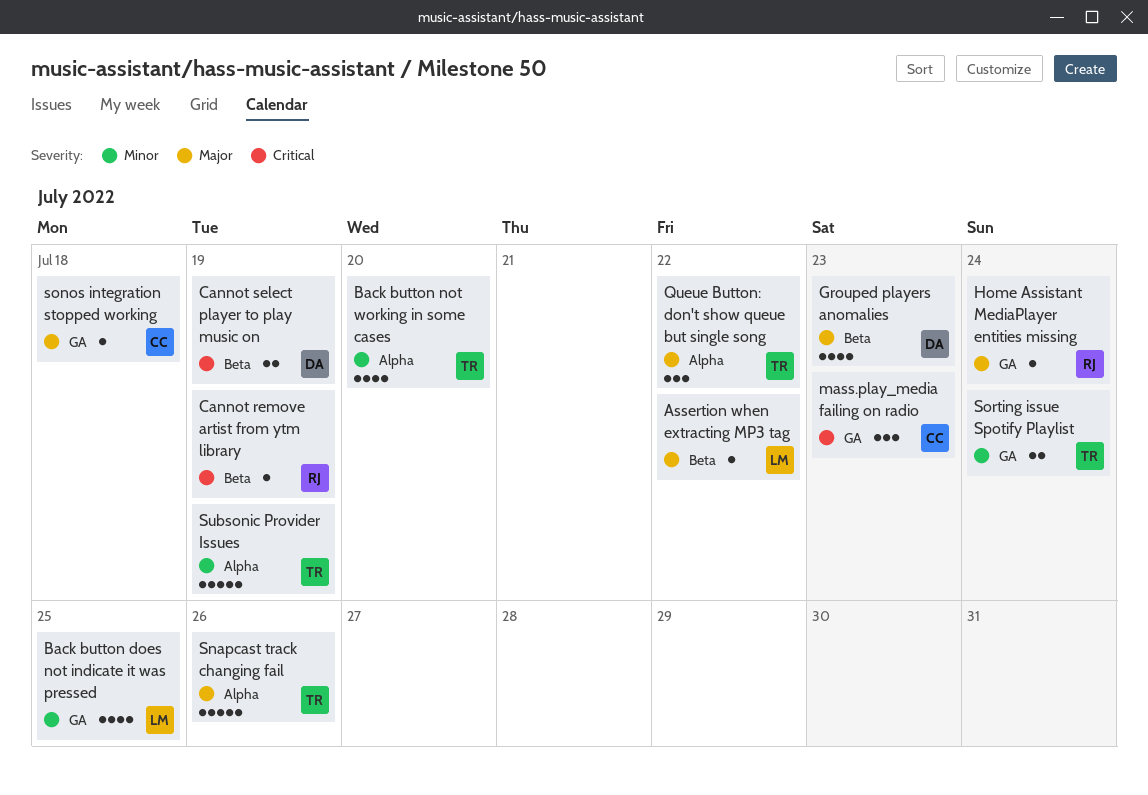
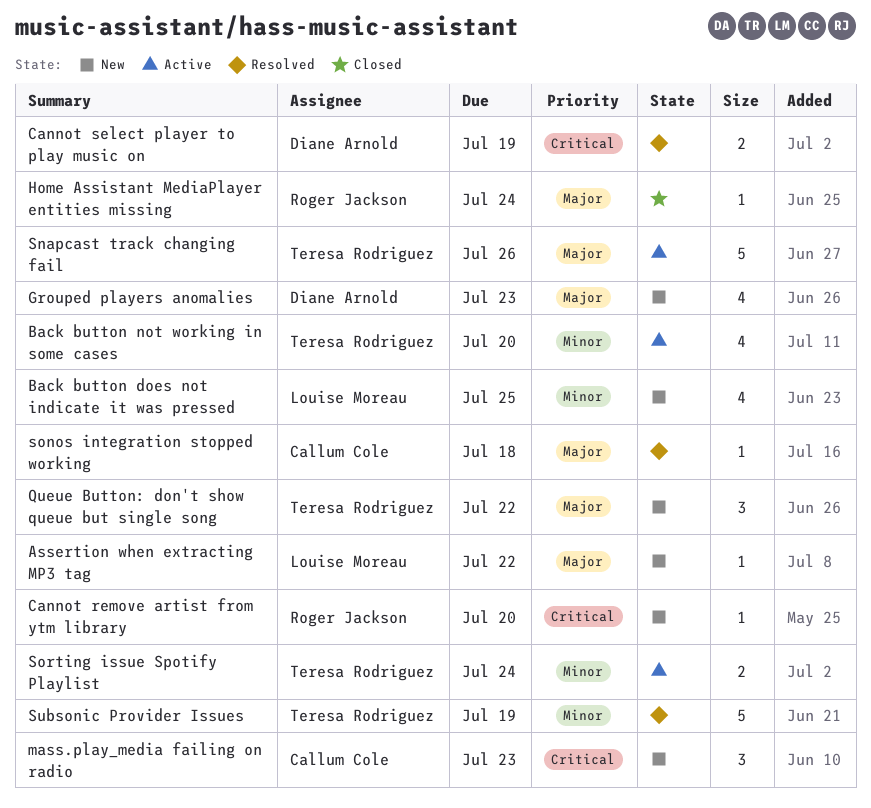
Cannot remove artist from ytm library, due: Jul 19 -> Jul 20

